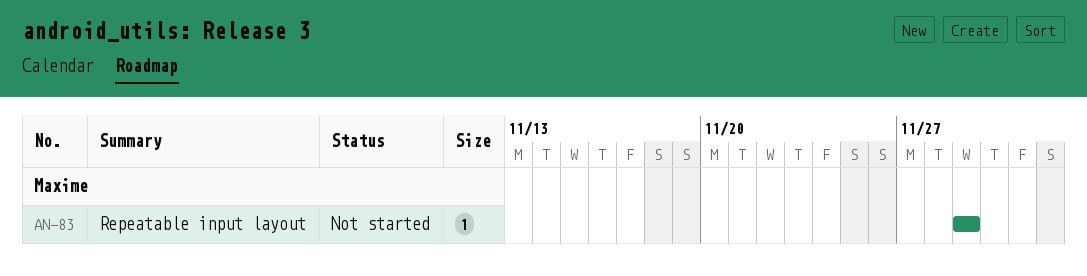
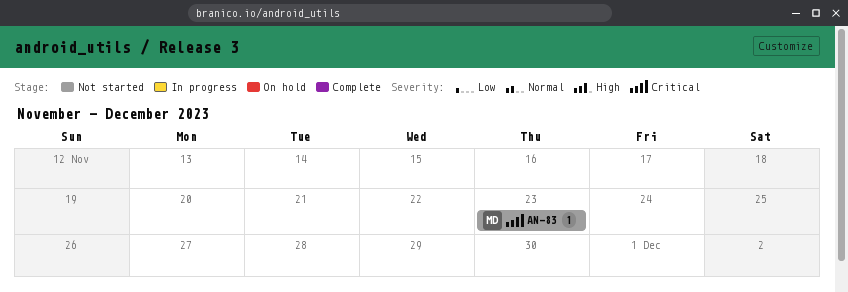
AN-83, start: Nov 29 -> Nov 23
AN-83, due: Nov 29 -> Nov 23

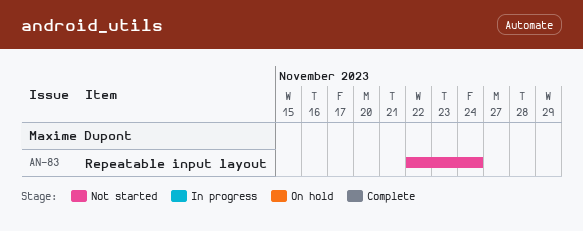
AN-83, start: Nov 23 -> Nov 22
AN-83, due: Nov 23 -> Nov 24

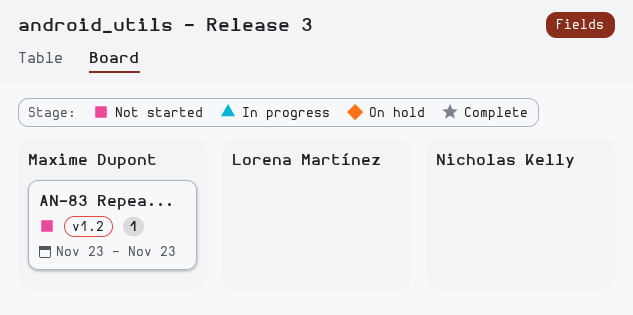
AN-83, start: Nov 22 -> Nov 23
AN-83, due: Nov 24 -> Nov 23

